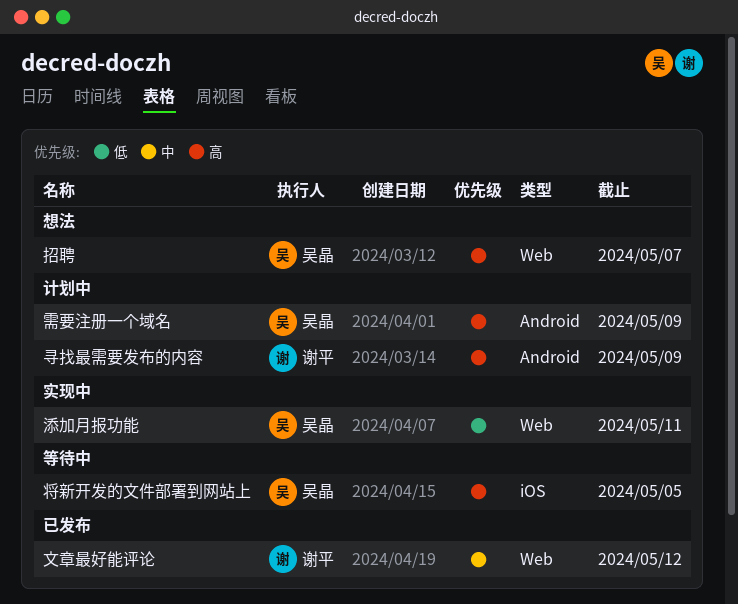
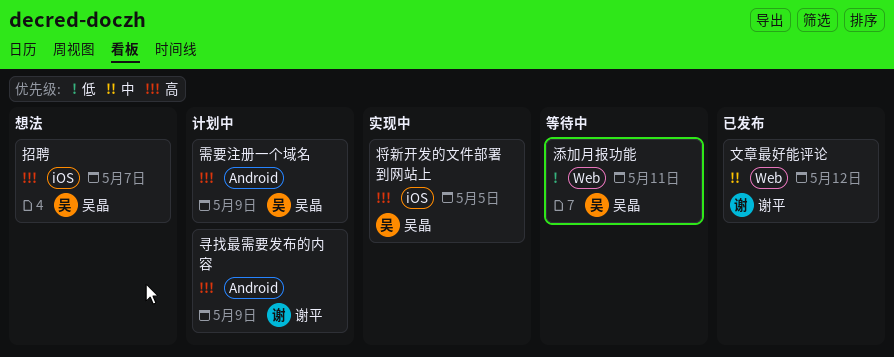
将新开发的文件部署到网站上, status: 等待中 -> 实现中
招聘, label: Web -> iOS
添加月报功能, status: 实现中 -> 等待中

